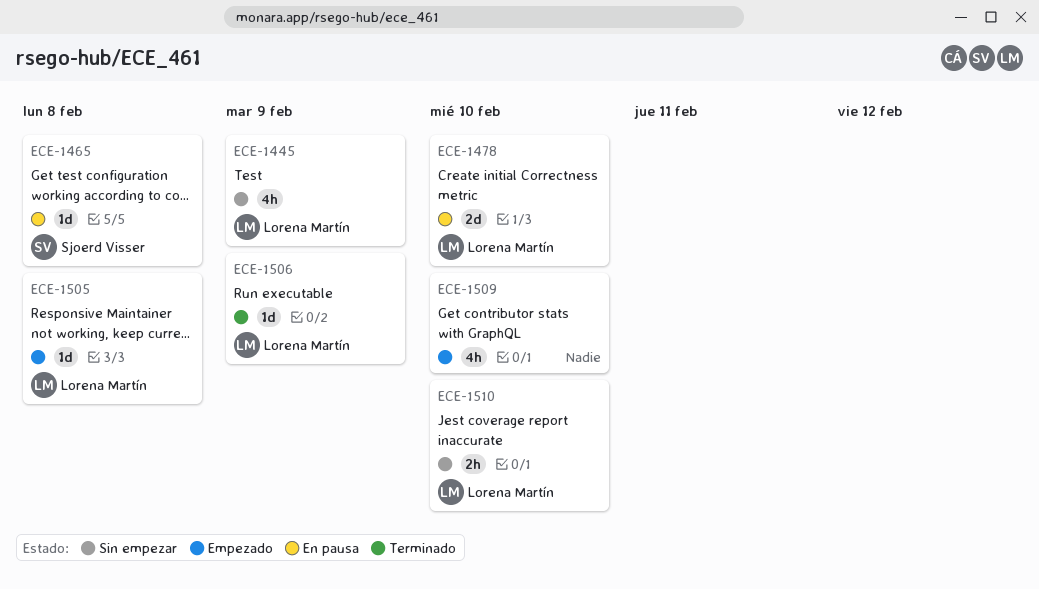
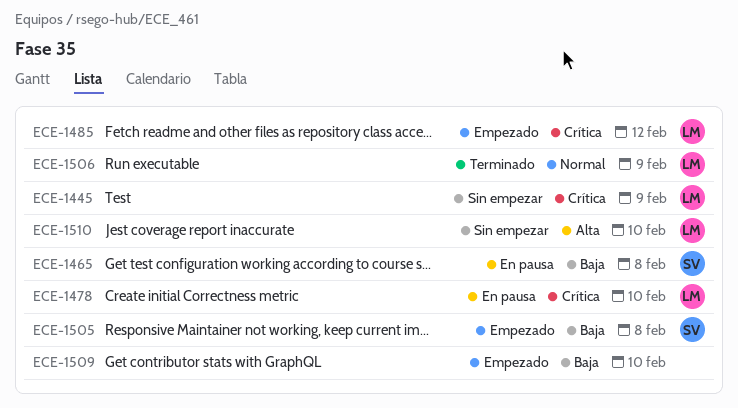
ECE-1485: none -> present
ECE-1505, owner: Lorena Martín -> Sjoerd Visser

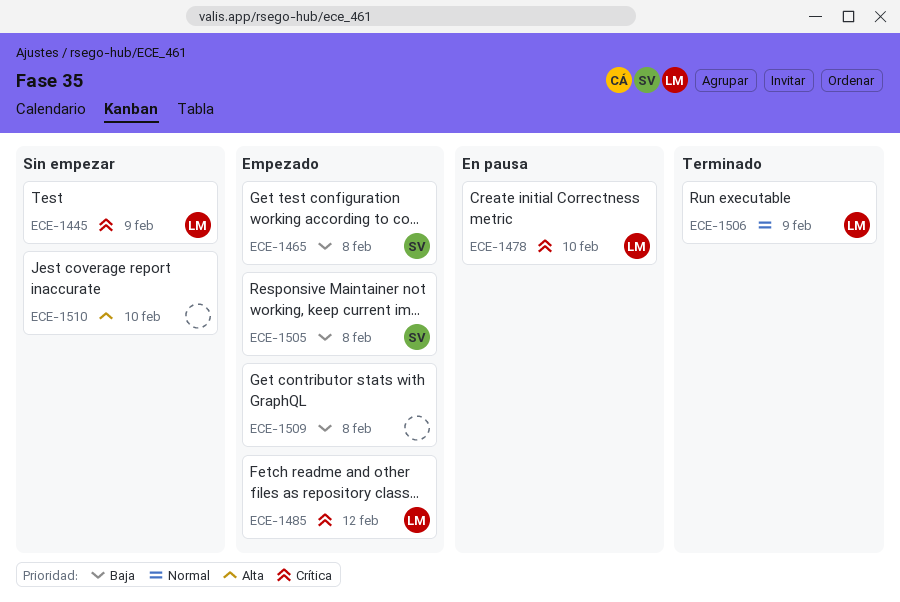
ECE-1465, status: En pausa -> Empezado
ECE-1509, due: Feb 10 -> Feb 8
ECE-1510, owner: LM -> none

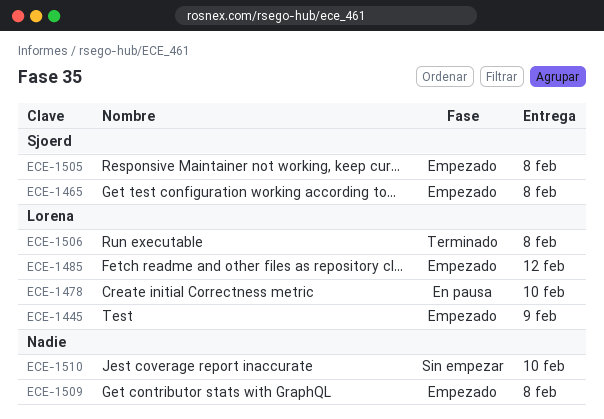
ECE-1445, status: Sin empezar -> Empezado
ECE-1506, due: Feb 9 -> Feb 8

